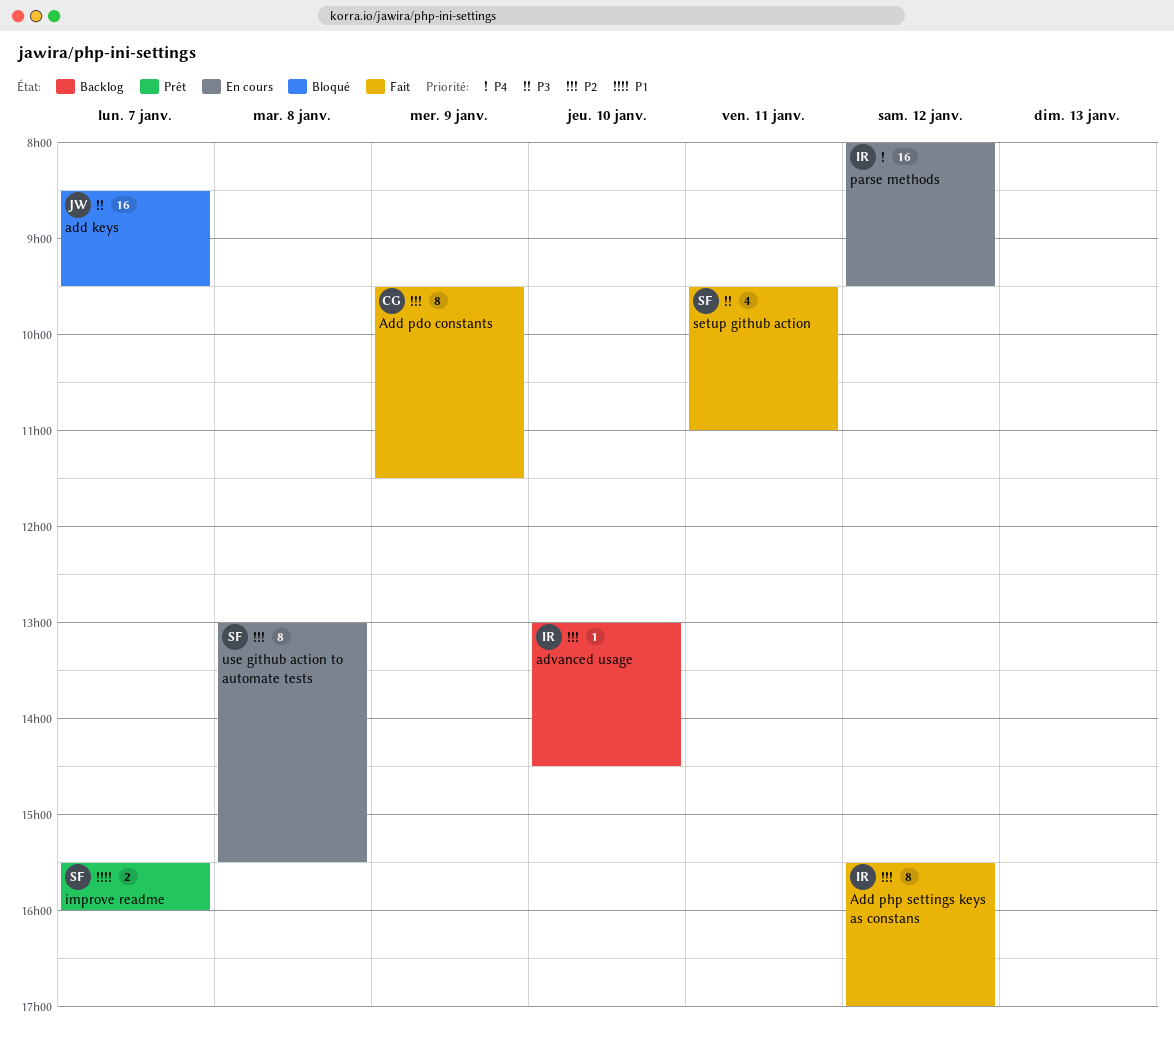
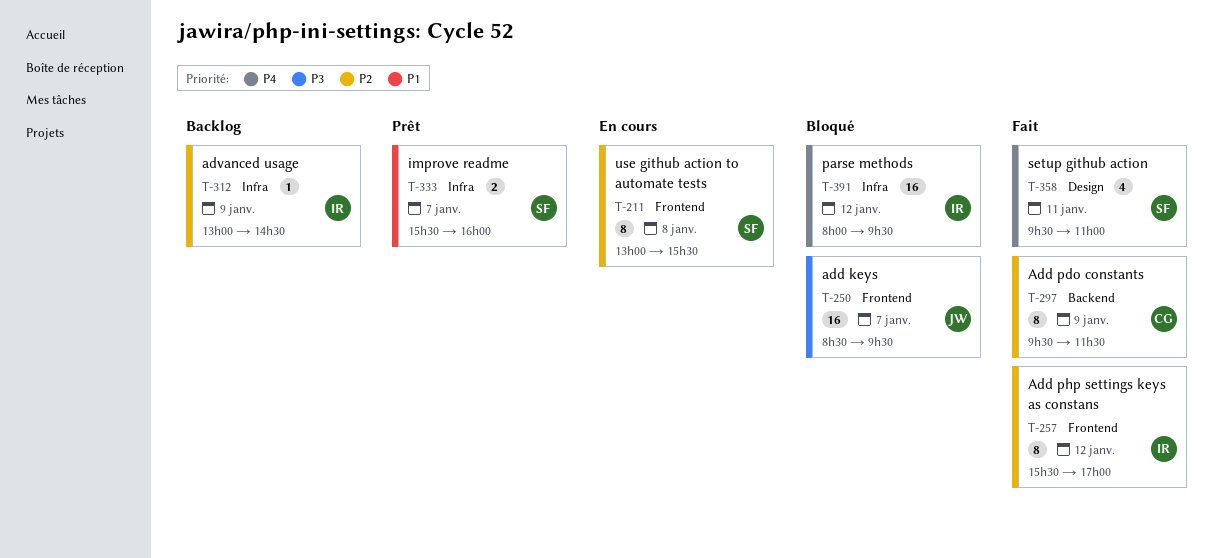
advanced usage, day: Jan 10 -> Jan 9
parse methods, status: En cours -> Bloqué
setup github action, priority: P3 -> P4

